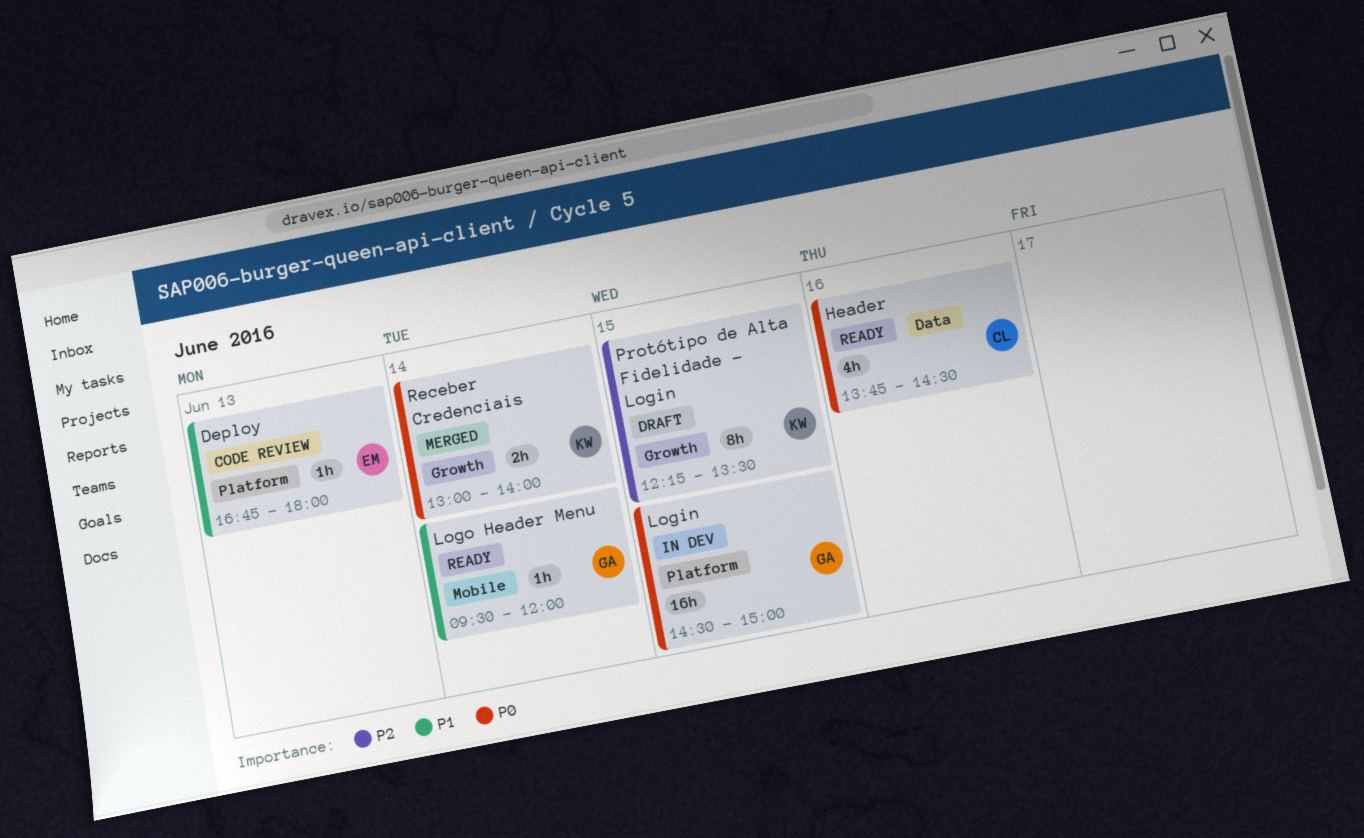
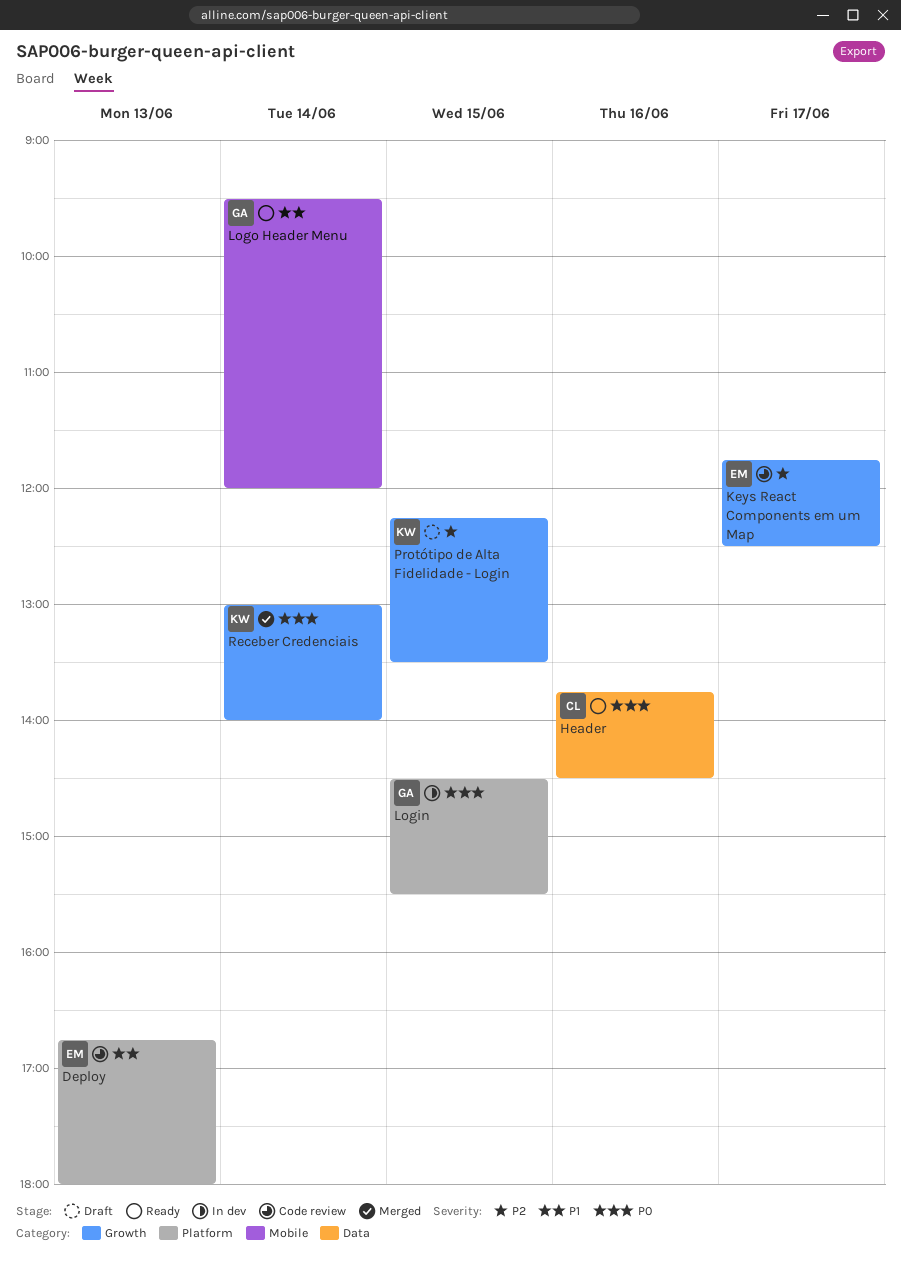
Keys React Components em um Map: none -> present
Login, ends: 15:00 -> 15:30

